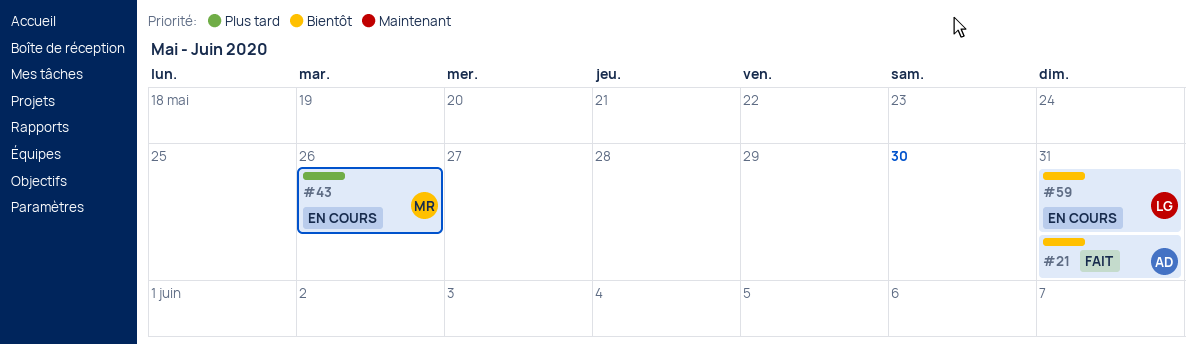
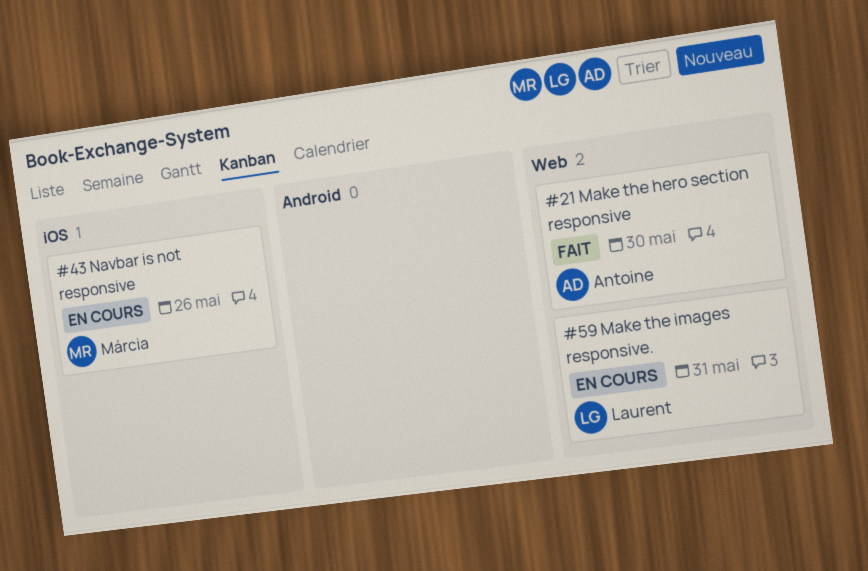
#21, due: May 31 -> May 30

